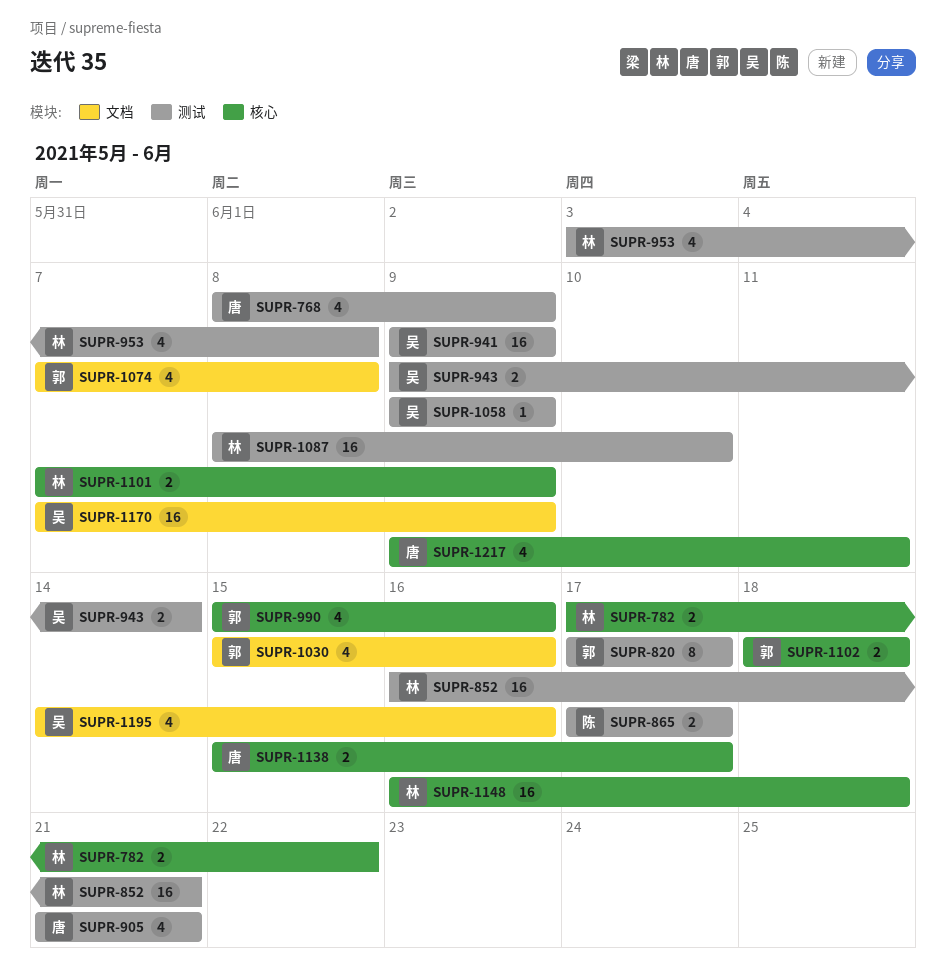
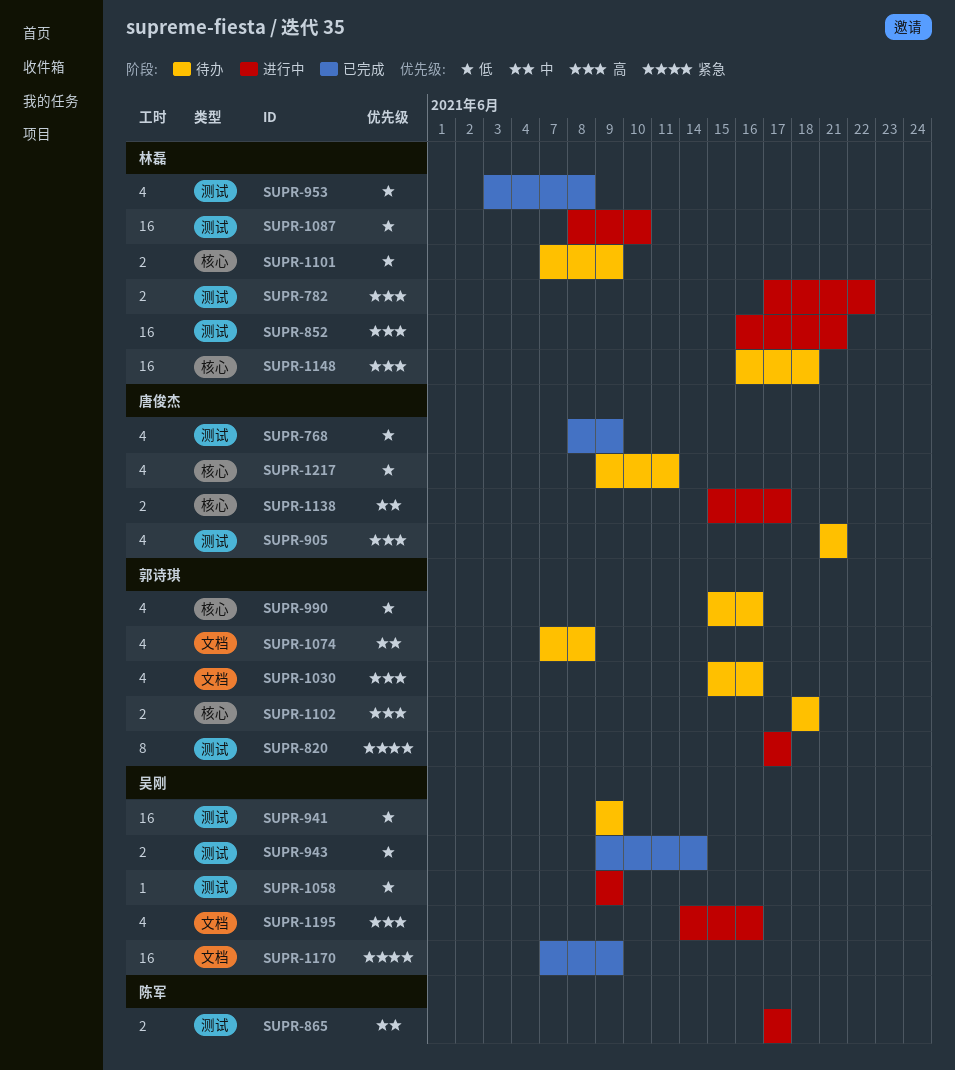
SUPR-782, label: 核心 -> 测试

